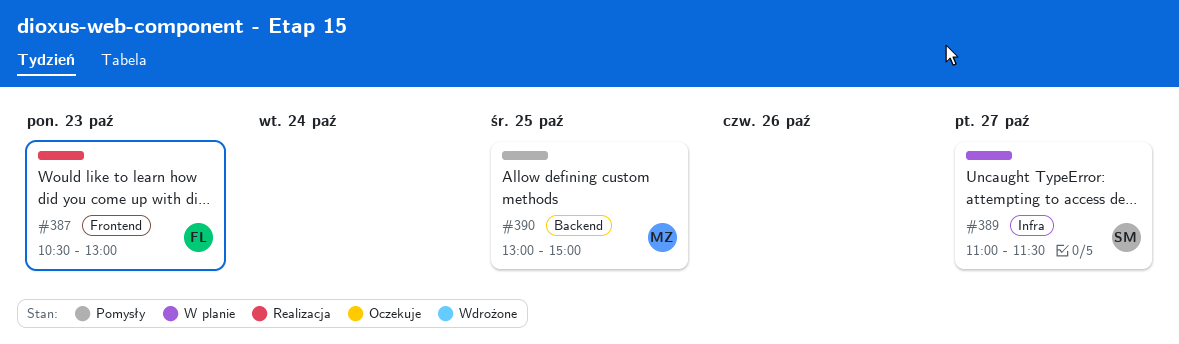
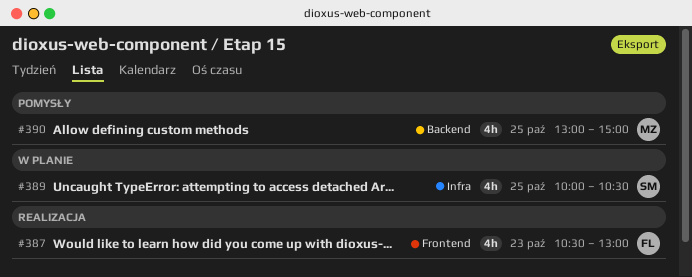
#389, day: Oct 27 -> Oct 25
#389, begins: 11:00 -> 10:00
#389, ends: 11:30 -> 10:30

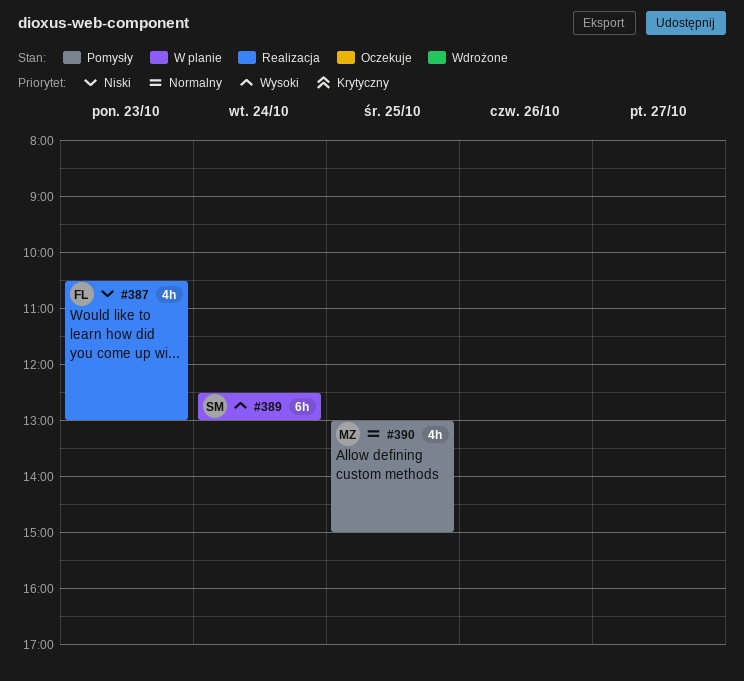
#389, estimate: 4h -> 6h
#389, day: Oct 25 -> Oct 24
#389, begins: 10:00 -> 12:30
#389, ends: 10:30 -> 13:00

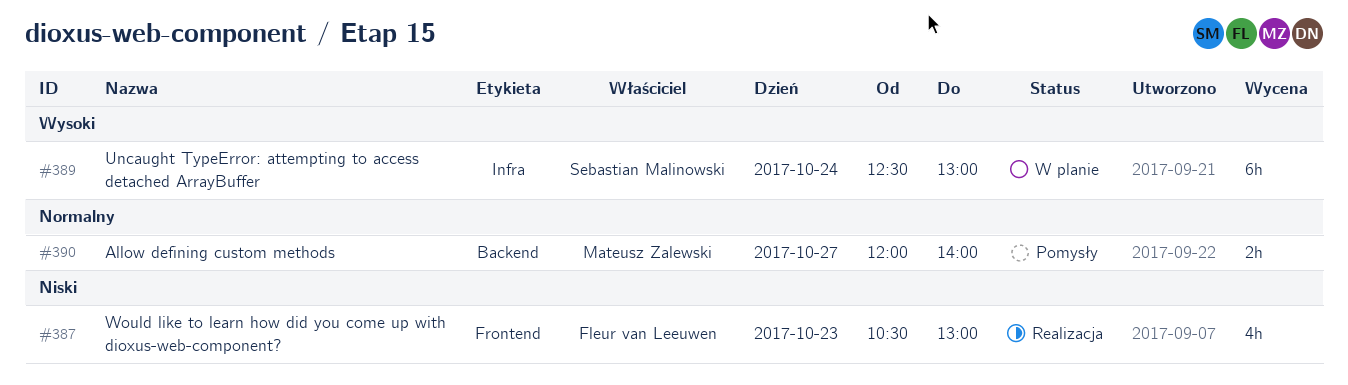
#390, estimate: 4h -> 2h
#390, day: Oct 25 -> Oct 27
#390, begins: 13:00 -> 12:00
#390, ends: 15:00 -> 14:00

